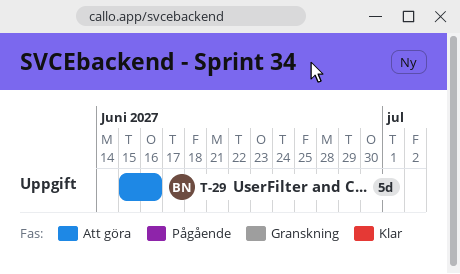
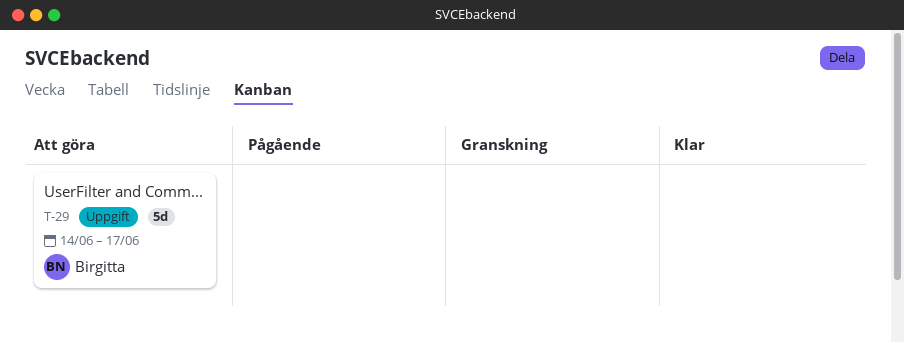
T-29, start: Jun 15 -> Jun 14
T-29, due: Jun 16 -> Jun 17

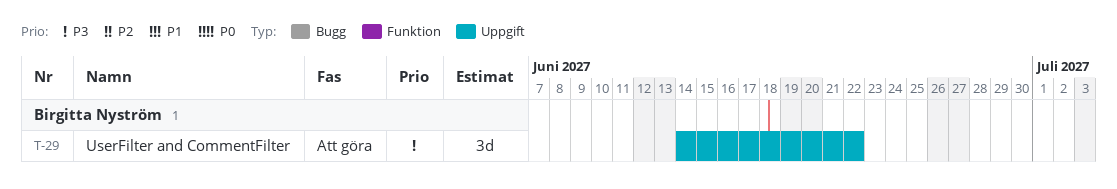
T-29, estimate: 5d -> 3d
T-29, due: Jun 17 -> Jun 22

